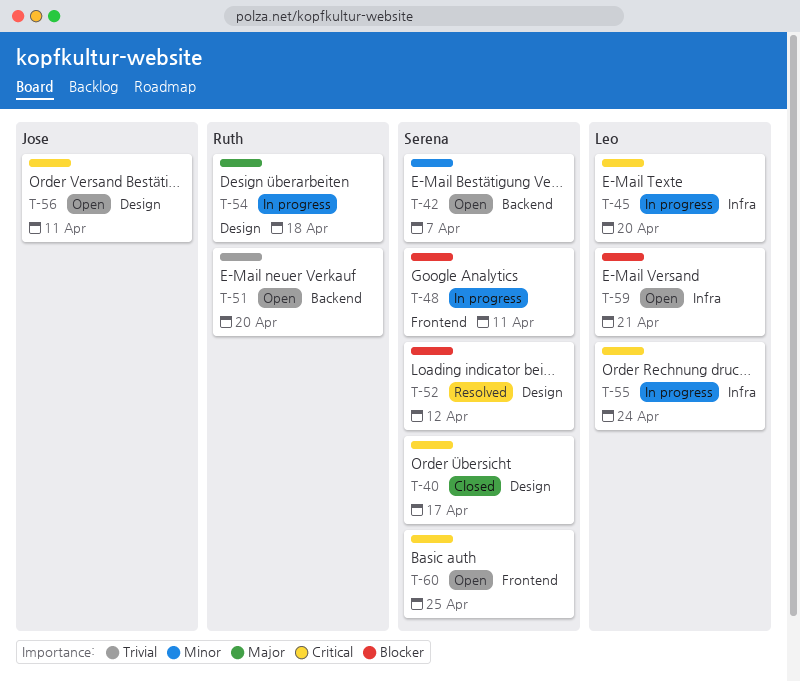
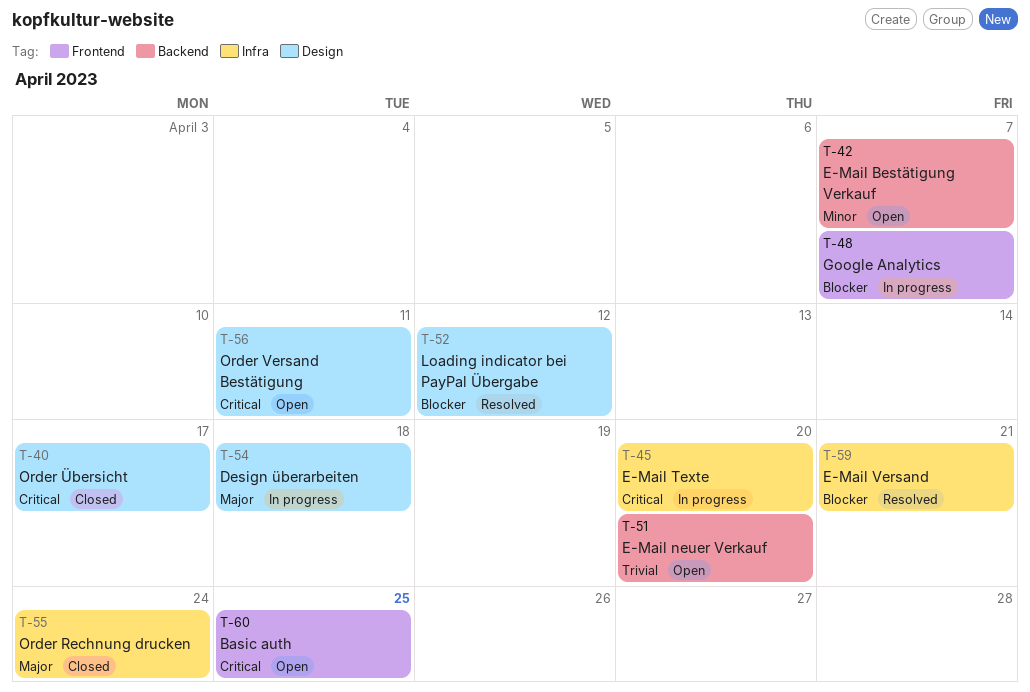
T-48, due: Apr 11 -> Apr 7
T-55, status: In progress -> Closed
T-55, priority: Critical -> Major
T-59, status: Open -> Resolved

